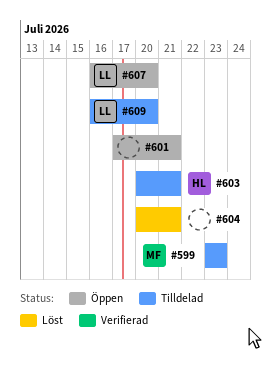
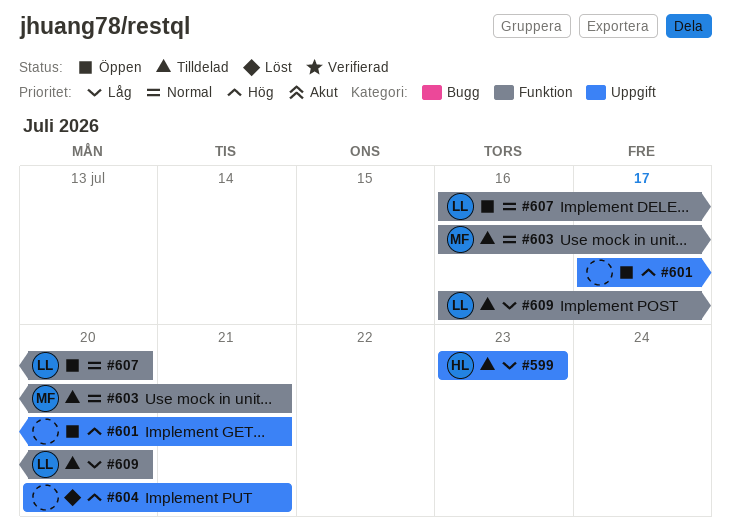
#599, owner: MF -> HL
#603, owner: HL -> MF
#603, start: Jul 20 -> Jul 16

